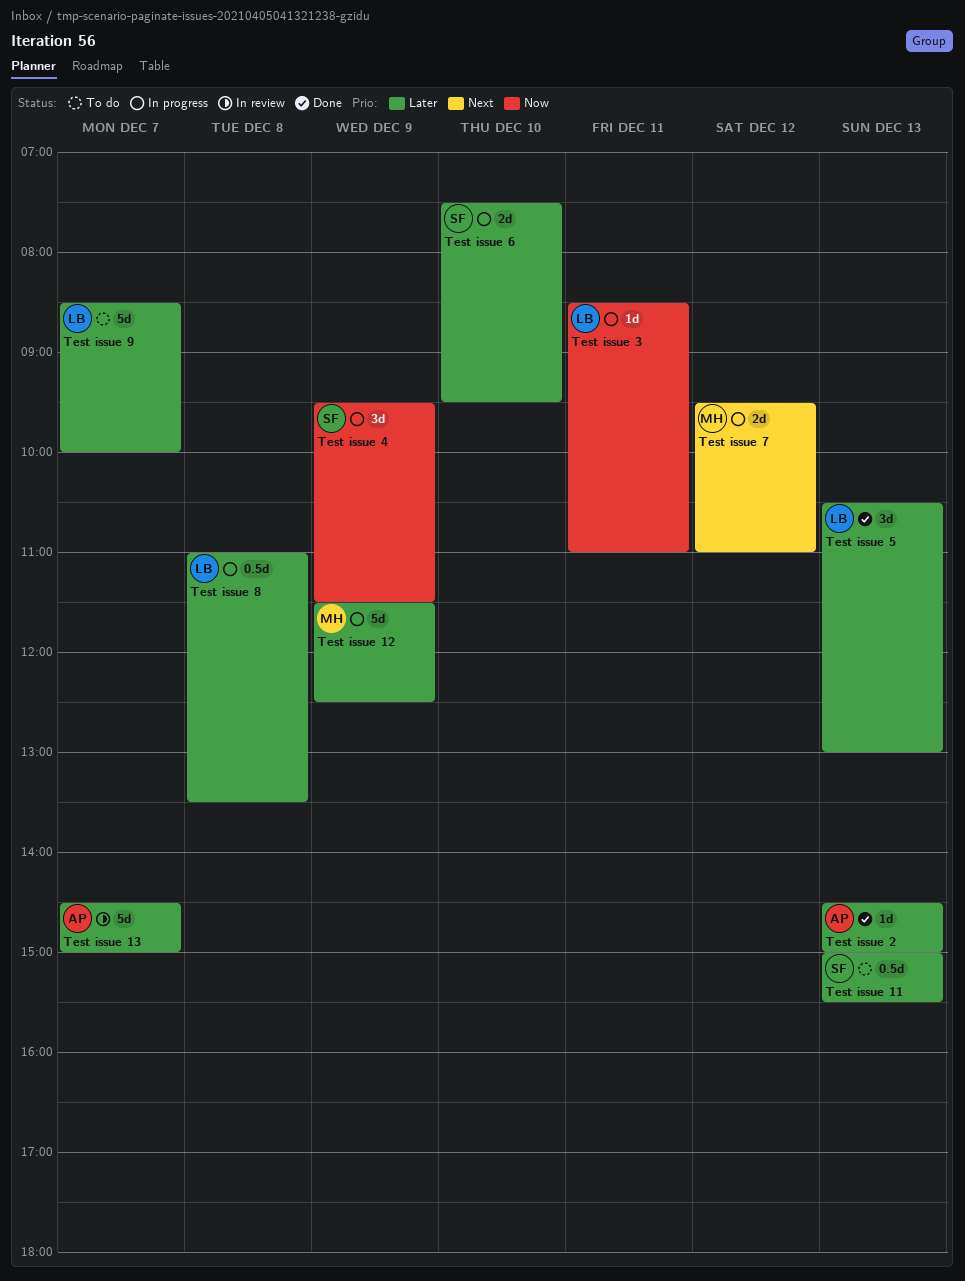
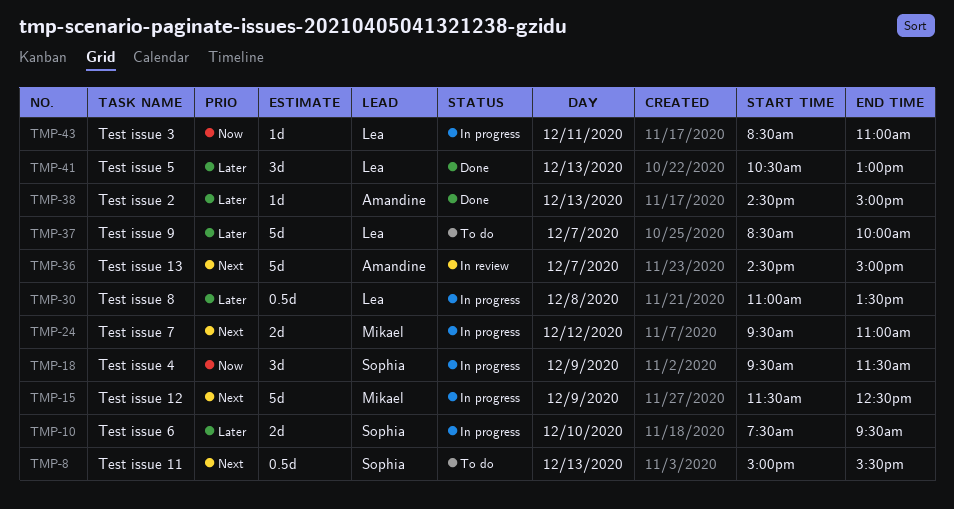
Test issue 11, priority: Later -> Next
Test issue 12, priority: Later -> Next
Test issue 13, priority: Later -> Next

